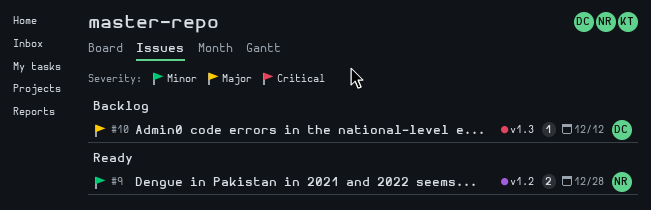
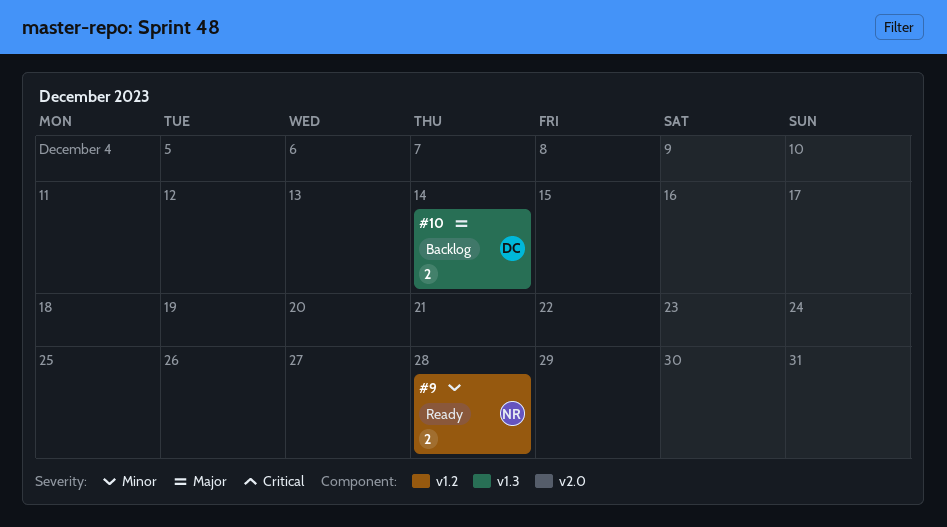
#10, estimate: 1 -> 2
#10, due: Dec 12 -> Dec 14

